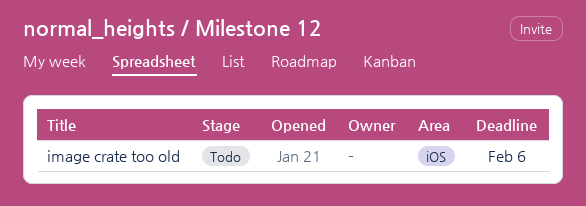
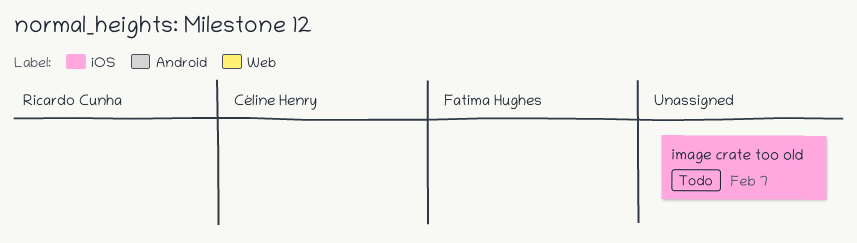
image crate too old, due: Feb 6 -> Feb 7

